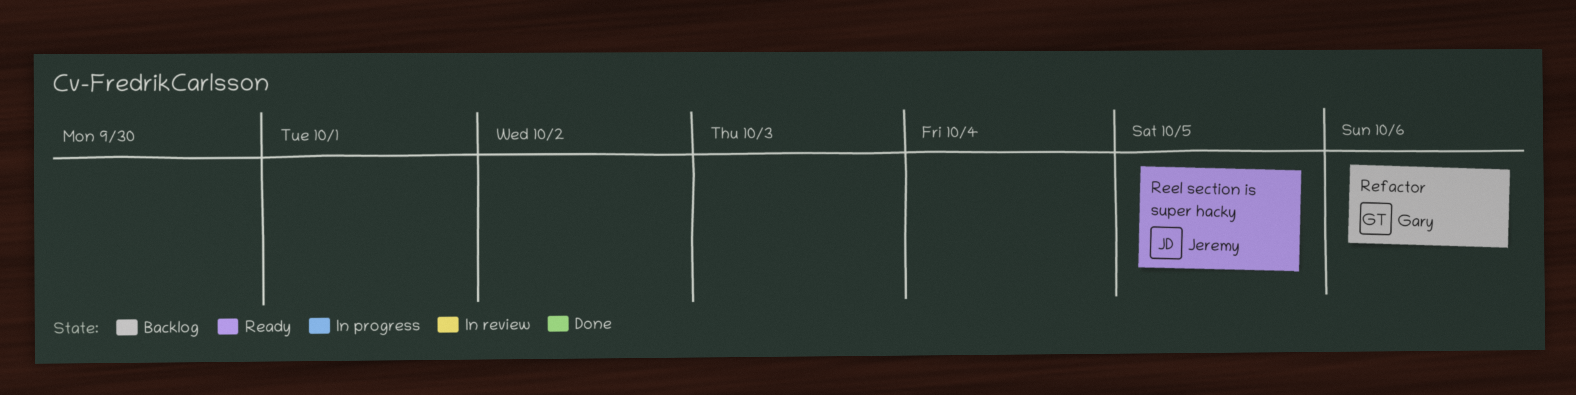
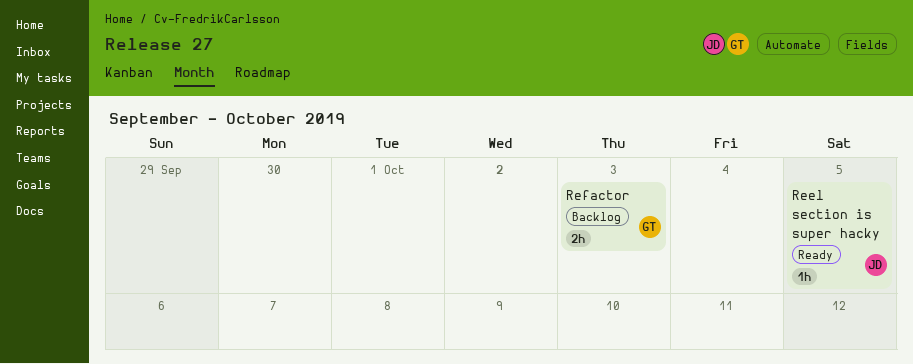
Refactor, due: Oct 6 -> Oct 3

